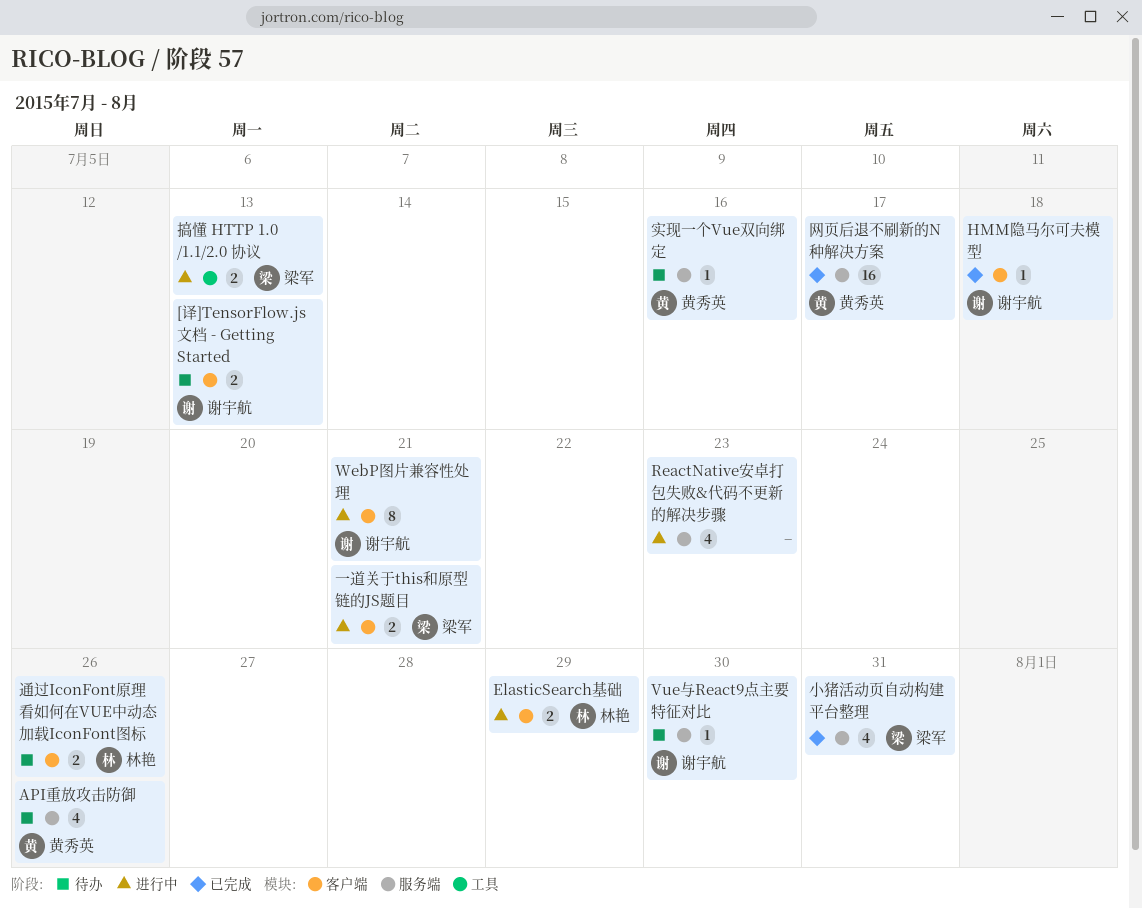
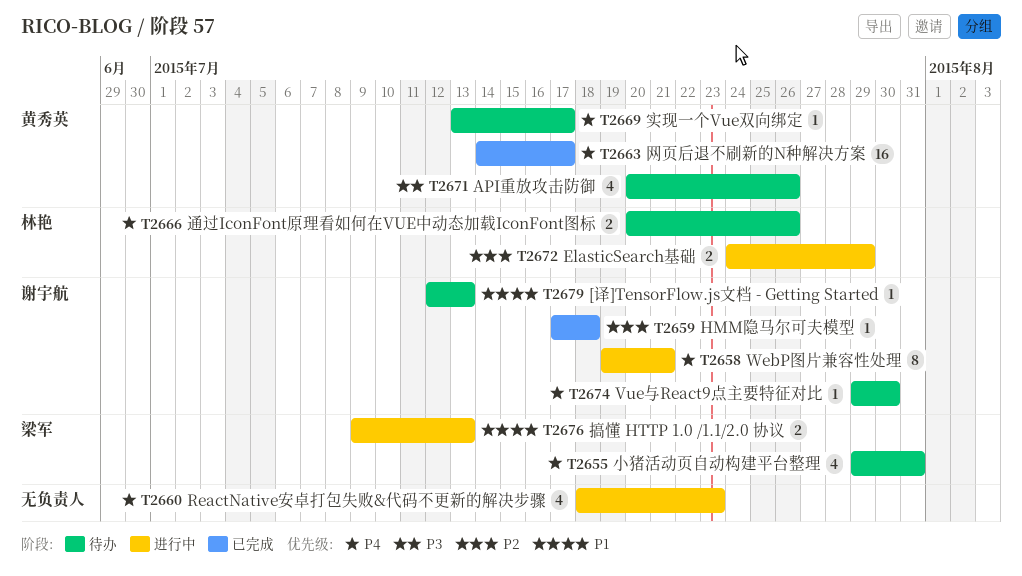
[译]TensorFlow.js文档 - Getting Started, estimate: 2 -> 1
一道关于this和原型链的JS题目: present -> none
实现一个Vue双向绑定, due: Jul 16 -> Jul 17
小猪活动页自动构建平台整理, status: 已完成 -> 待办

